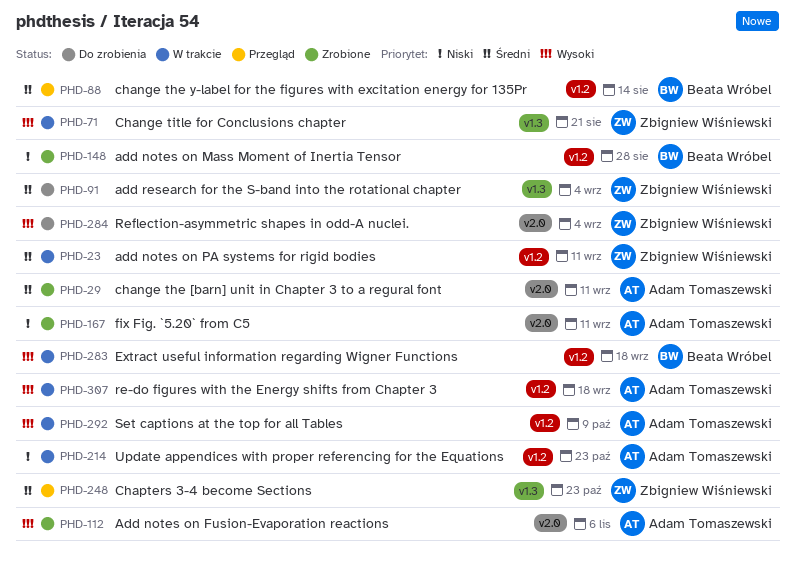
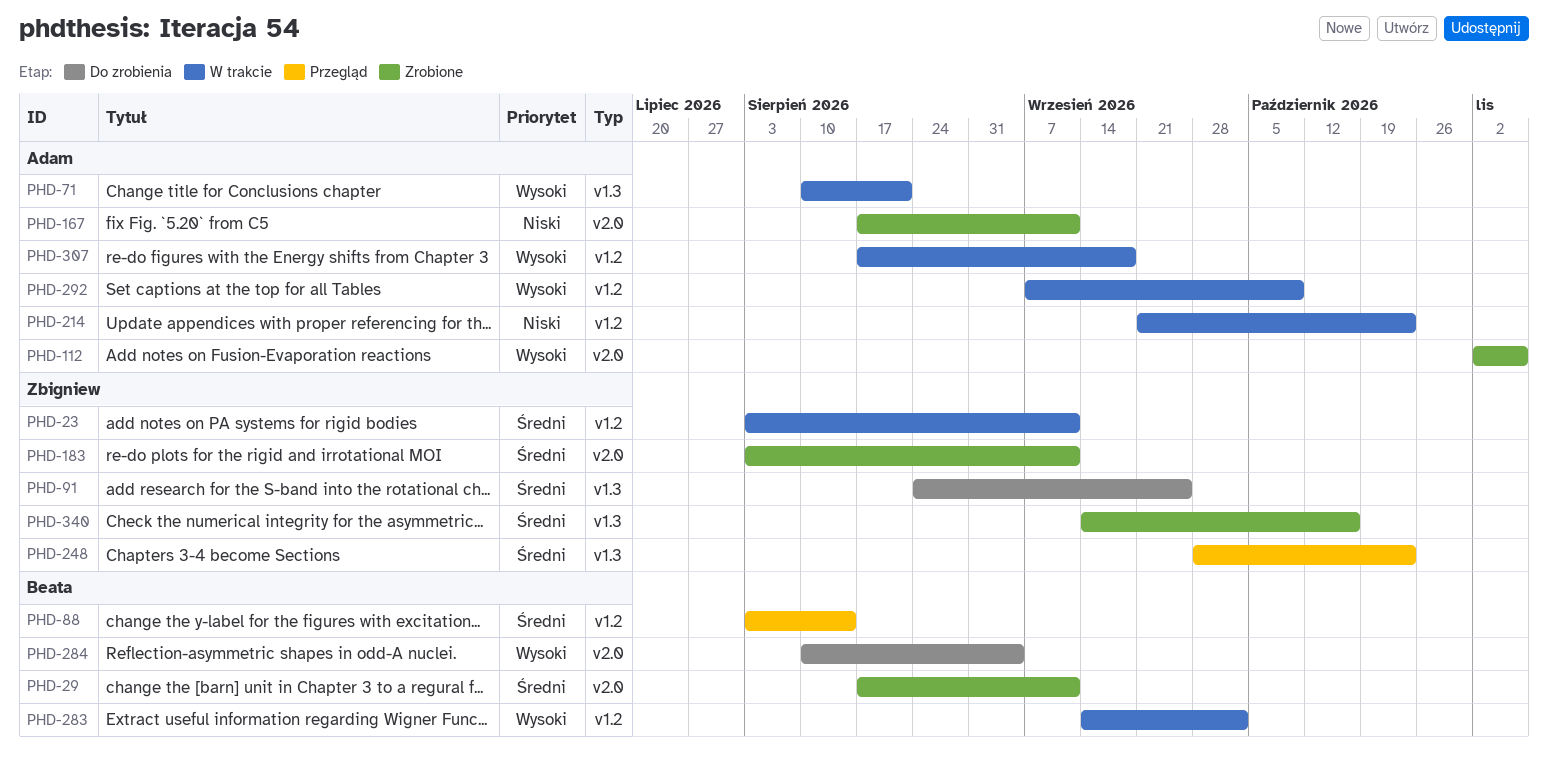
PHD-29, owner: Adam Tomaszewski -> Beata Wróbel
PHD-71, owner: Zbigniew Wiśniewski -> Adam Tomaszewski
PHD-91, due: Sep 4 -> Sep 25
PHD-148: present -> none
PHD-183: none -> present
PHD-283, due: Sep 18 -> Oct 2
PHD-284, owner: Zbigniew Wiśniewski -> Beata Wróbel
PHD-340: none -> present

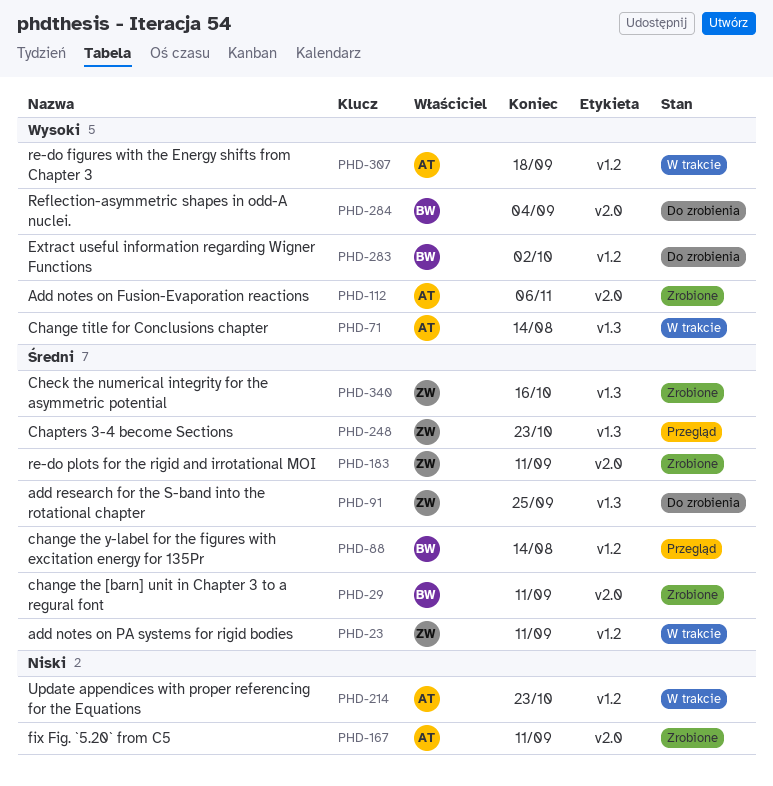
PHD-71, due: Aug 21 -> Aug 14
PHD-283, status: W trakcie -> Do zrobienia
PHD-292: present -> none

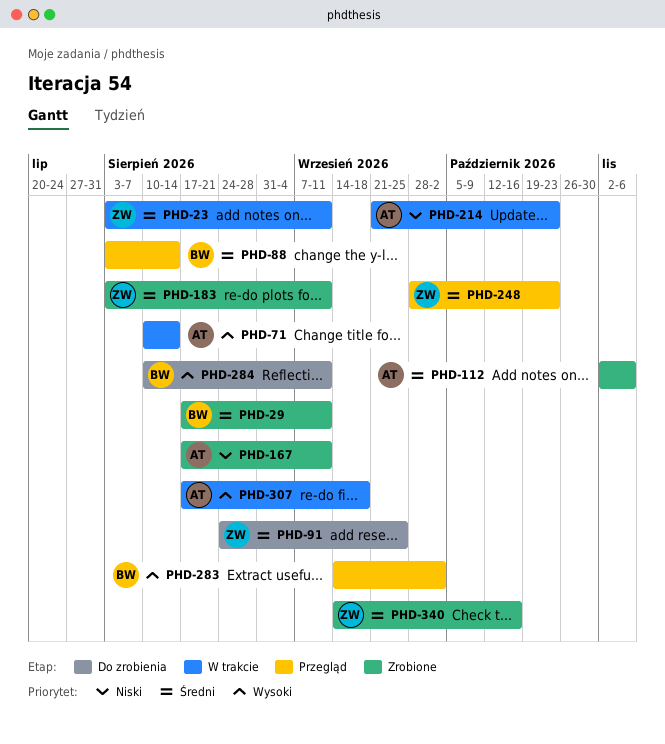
PHD-112, priority: Wysoki -> Średni
PHD-283, status: Do zrobienia -> Przegląd
PHD-284, due: Sep 4 -> Sep 11

